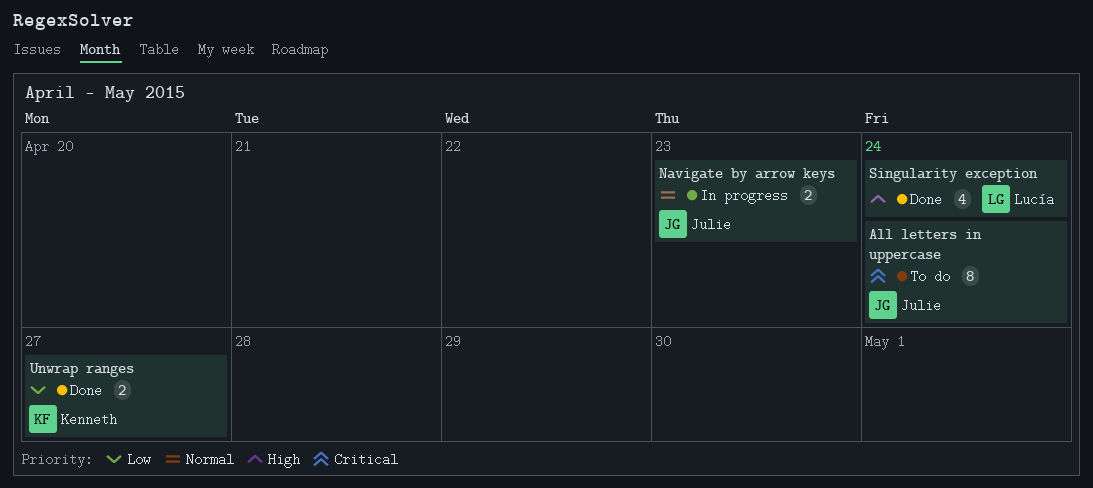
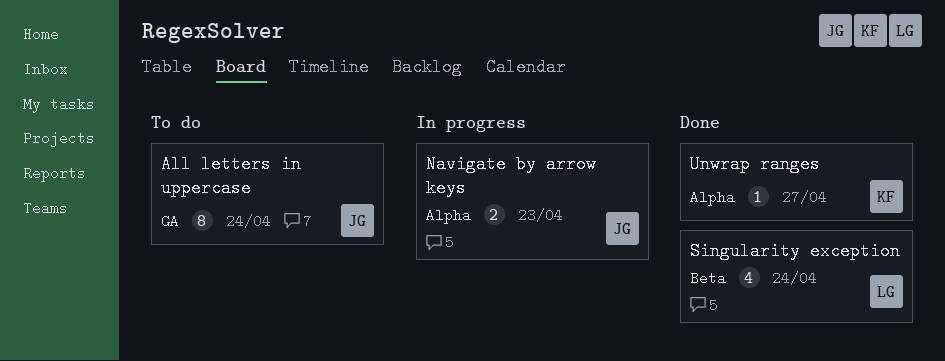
Unwrap ranges, estimate: 2 -> 1

